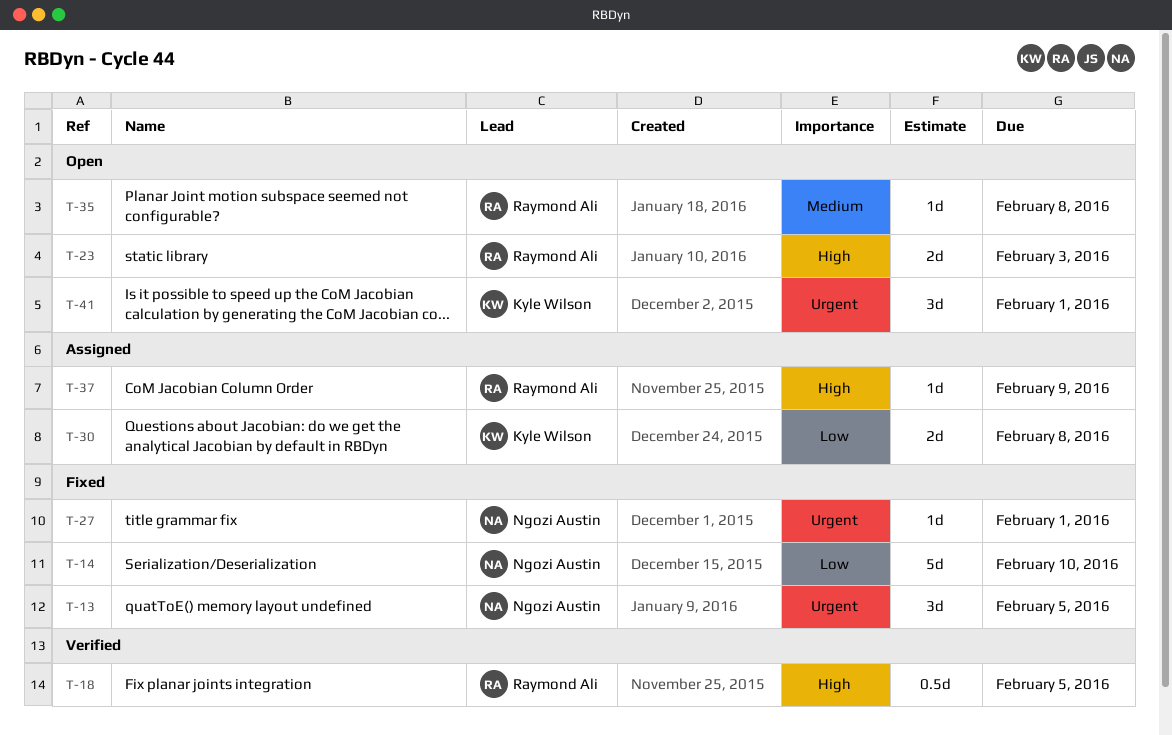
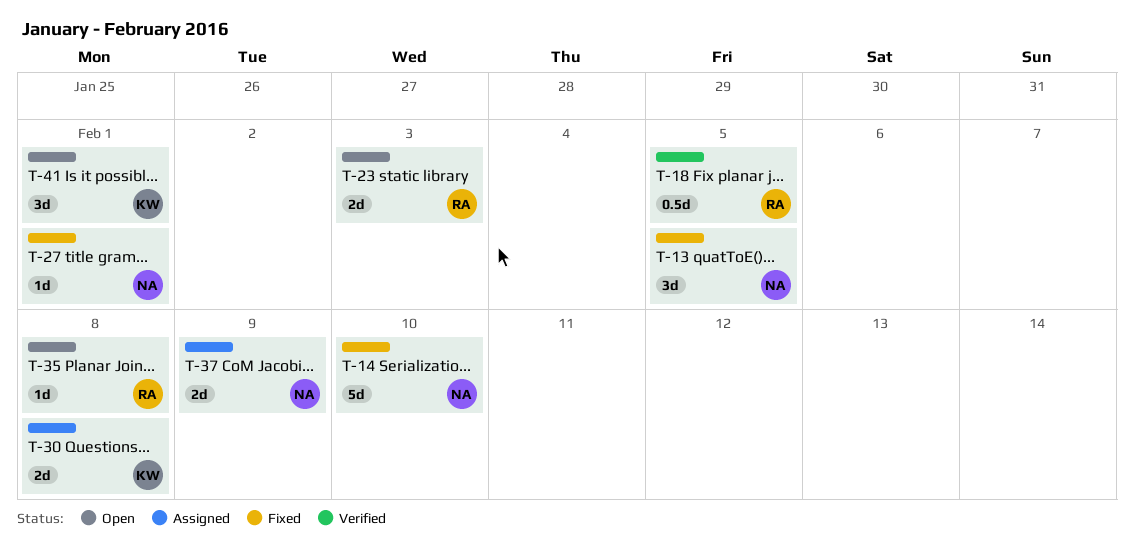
T-37, owner: Raymond Ali -> Ngozi Austin
T-37, estimate: 1d -> 2d

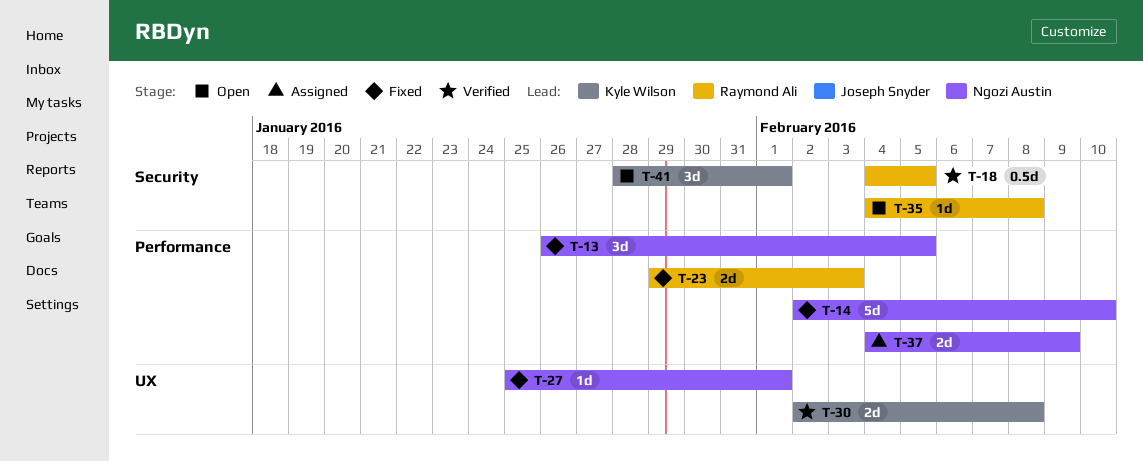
T-23, status: Open -> Fixed
T-30, status: Assigned -> Verified

